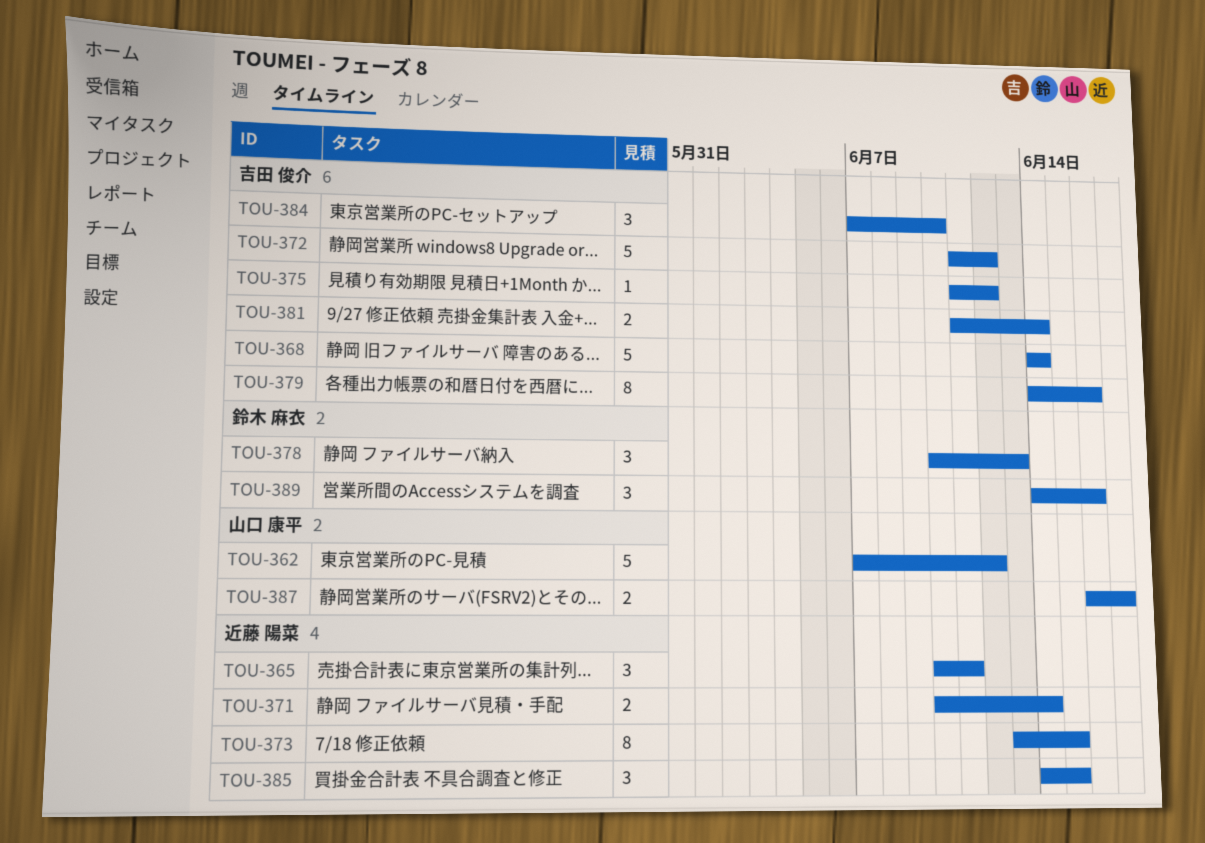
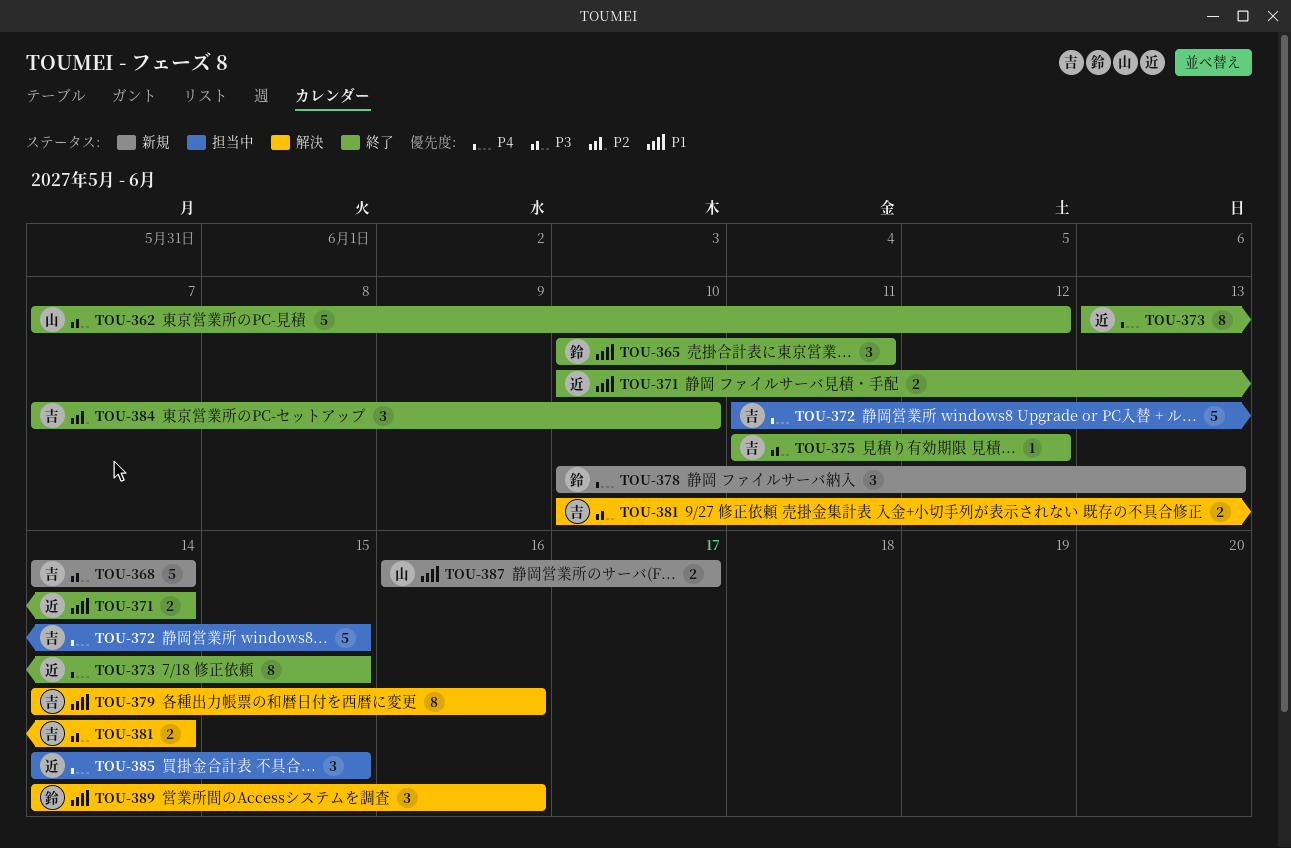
TOU-365, owner: 近藤 陽菜 -> 鈴木 麻衣
TOU-372, due: Jun 12 -> Jun 15
TOU-381, start: Jun 11 -> Jun 10

